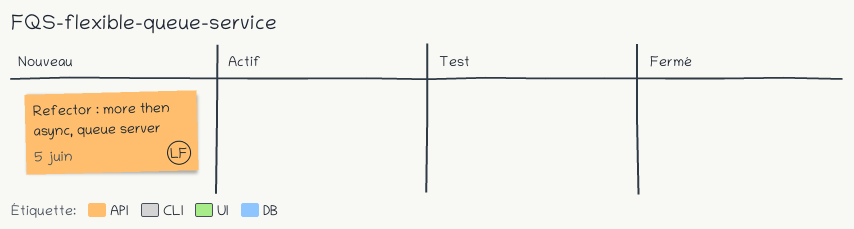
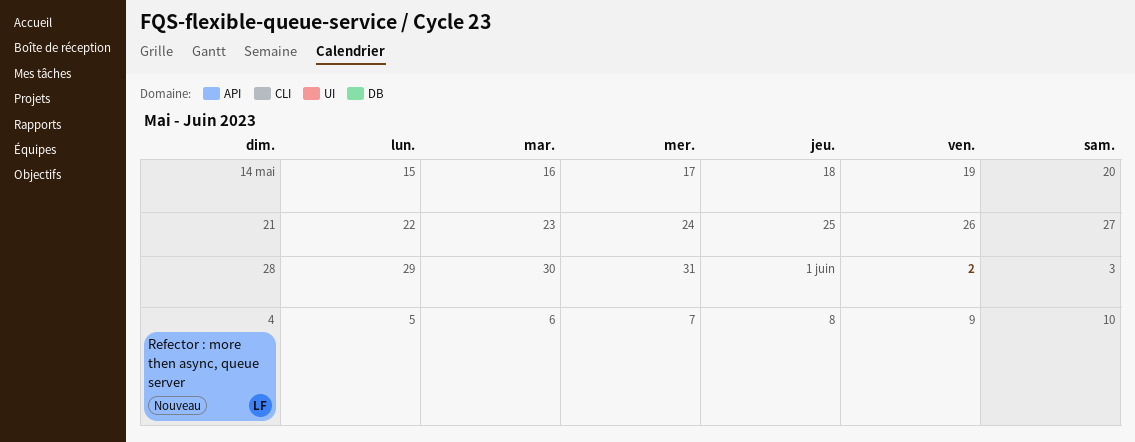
Refector : more then async, queue server, due: Jun 5 -> Jun 4

